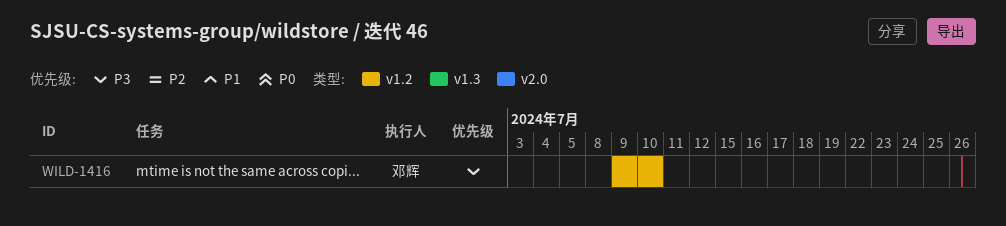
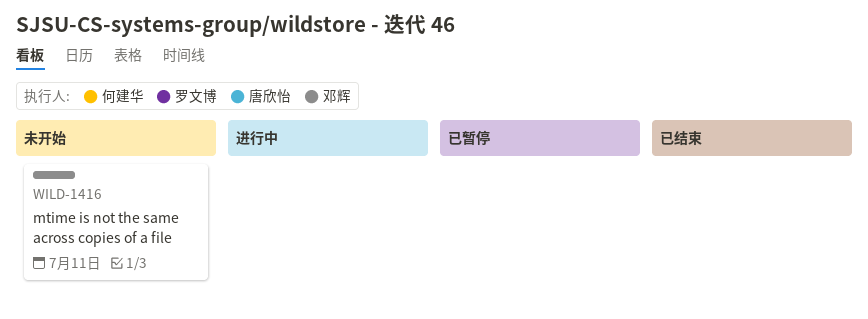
WILD-1416, due: Jul 10 -> Jul 11

